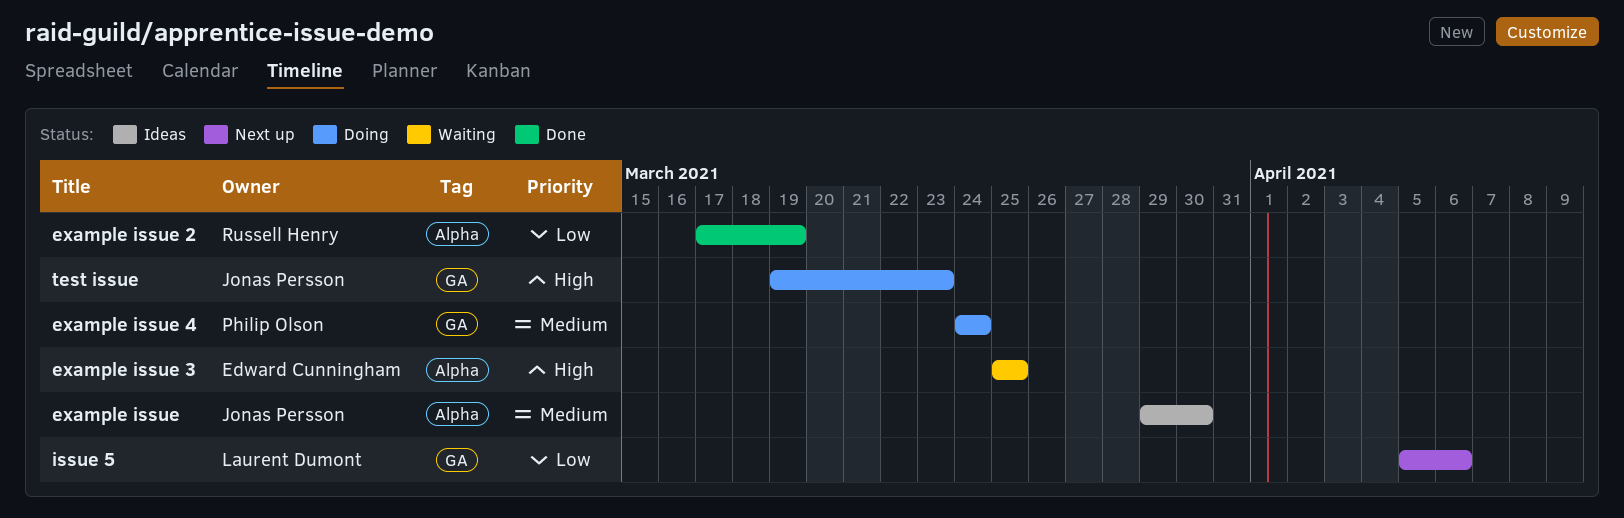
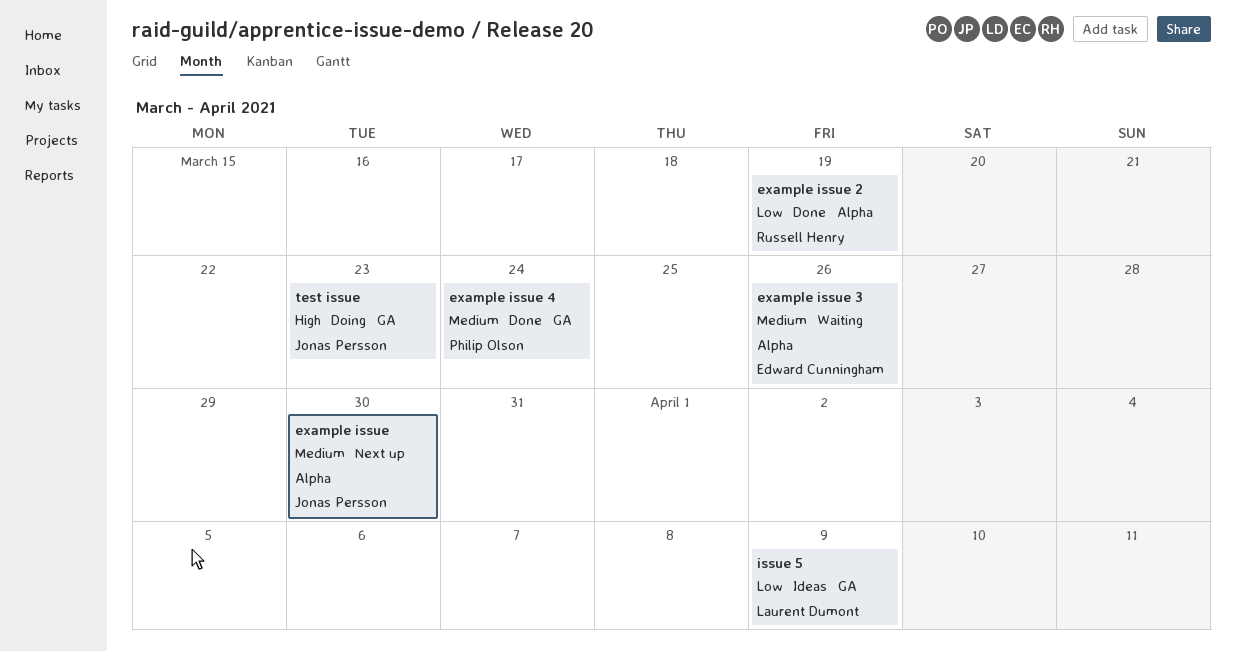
example issue, status: Ideas -> Next up
example issue 3, priority: High -> Medium
example issue 3, due: Mar 25 -> Mar 26
example issue 4, status: Doing -> Done
issue 5, status: Next up -> Ideas
issue 5, due: Apr 6 -> Apr 9

